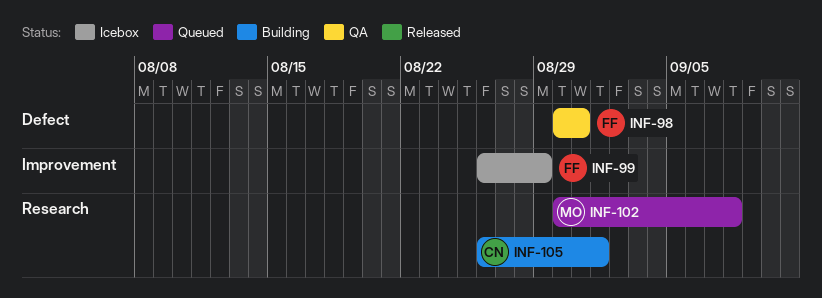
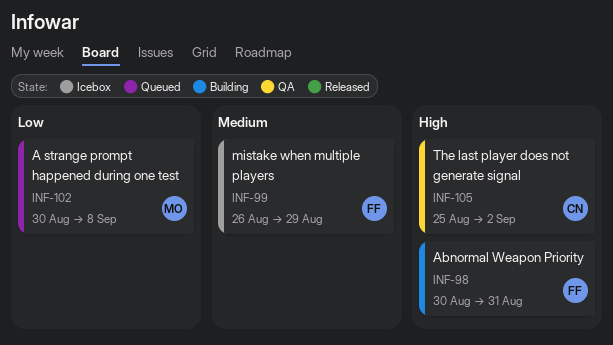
INF-98, status: QA -> Building
INF-105, status: Building -> QA
INF-105, start: Aug 26 -> Aug 25
INF-105, due: Sep 1 -> Sep 2

